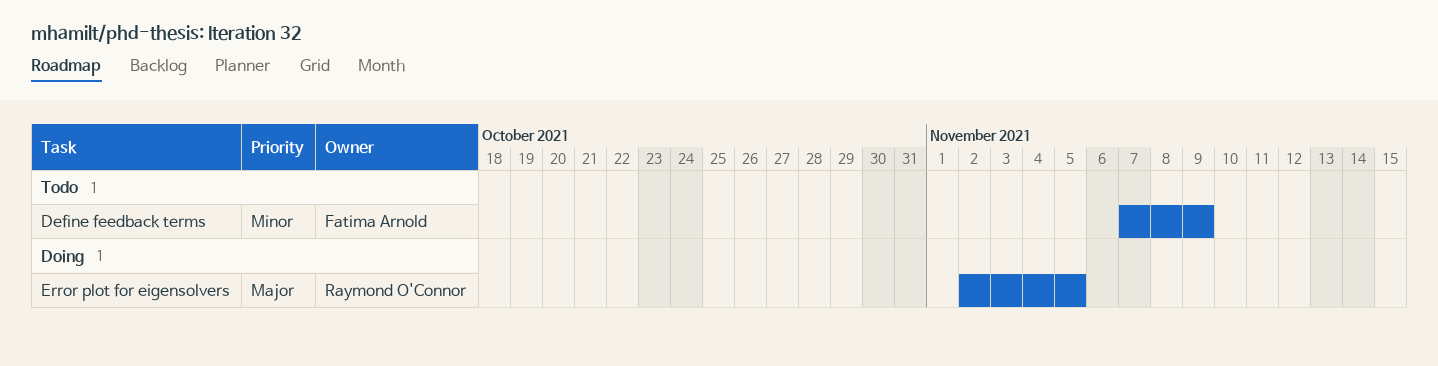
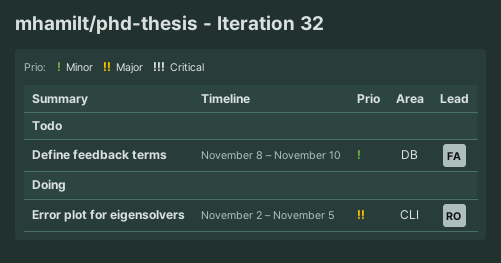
Define feedback terms, start: Nov 7 -> Nov 8
Define feedback terms, due: Nov 9 -> Nov 10

